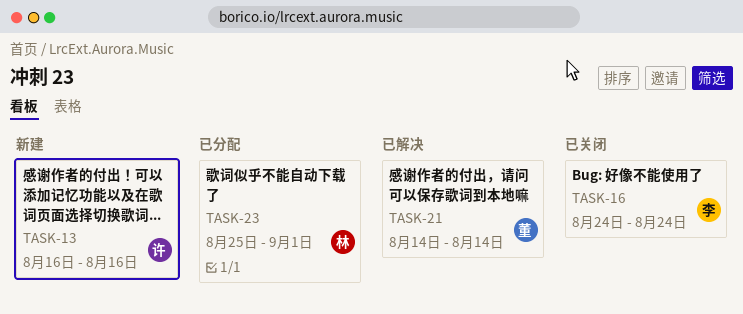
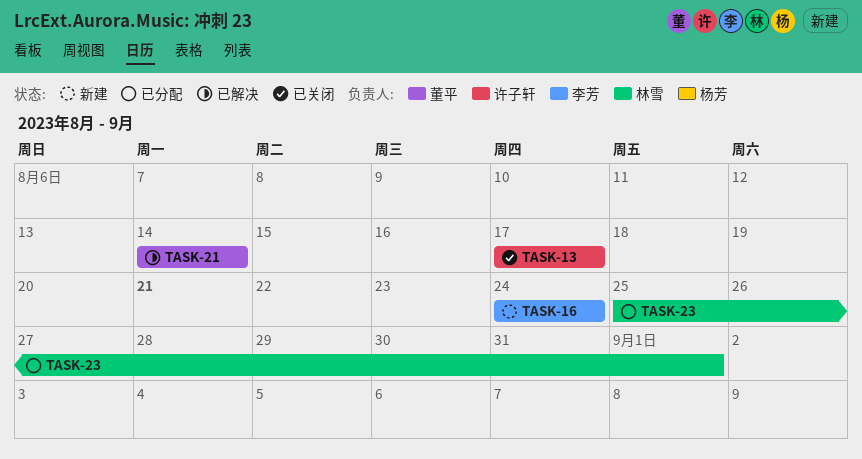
TASK-13, status: 新建 -> 已关闭
TASK-13, start: Aug 16 -> Aug 17
TASK-13, due: Aug 16 -> Aug 17
TASK-16, status: 已关闭 -> 新建

